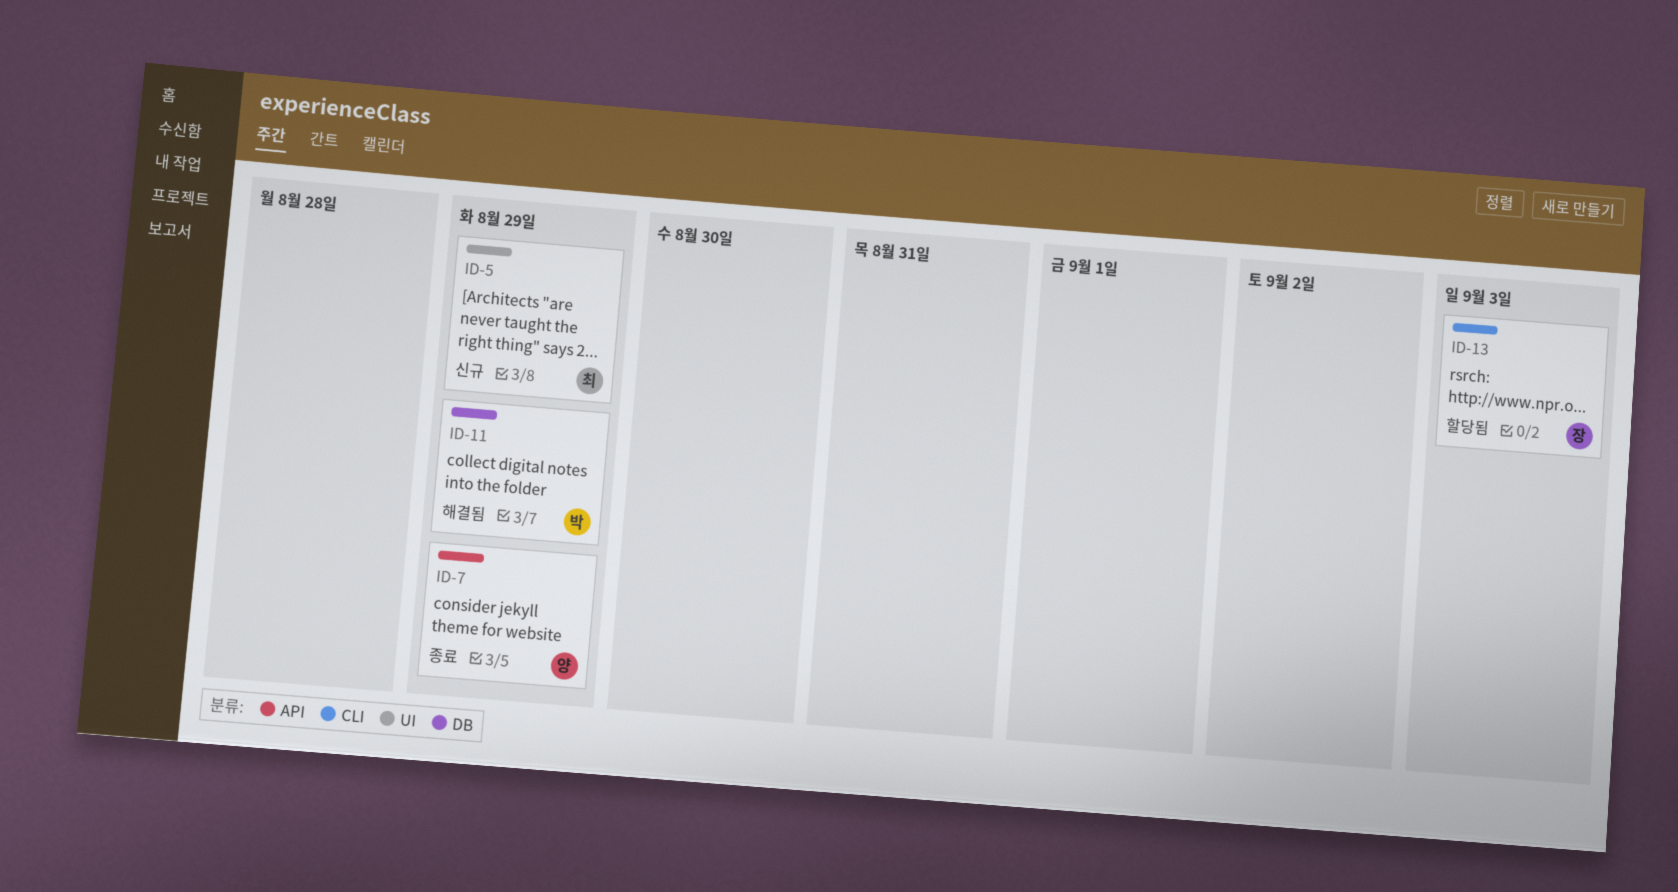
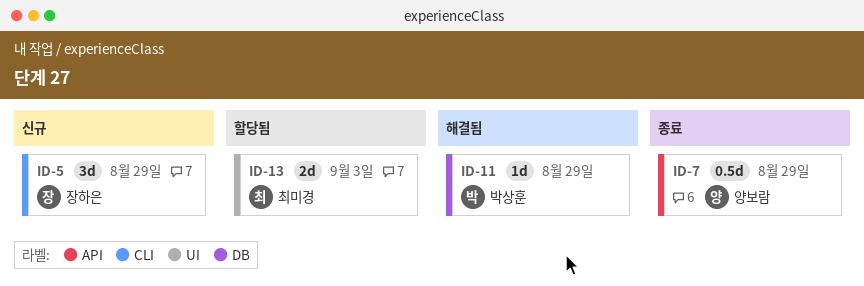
ID-5, owner: 최미경 -> 장하은
ID-5, label: UI -> CLI
ID-13, owner: 장하은 -> 최미경
ID-13, label: CLI -> UI

